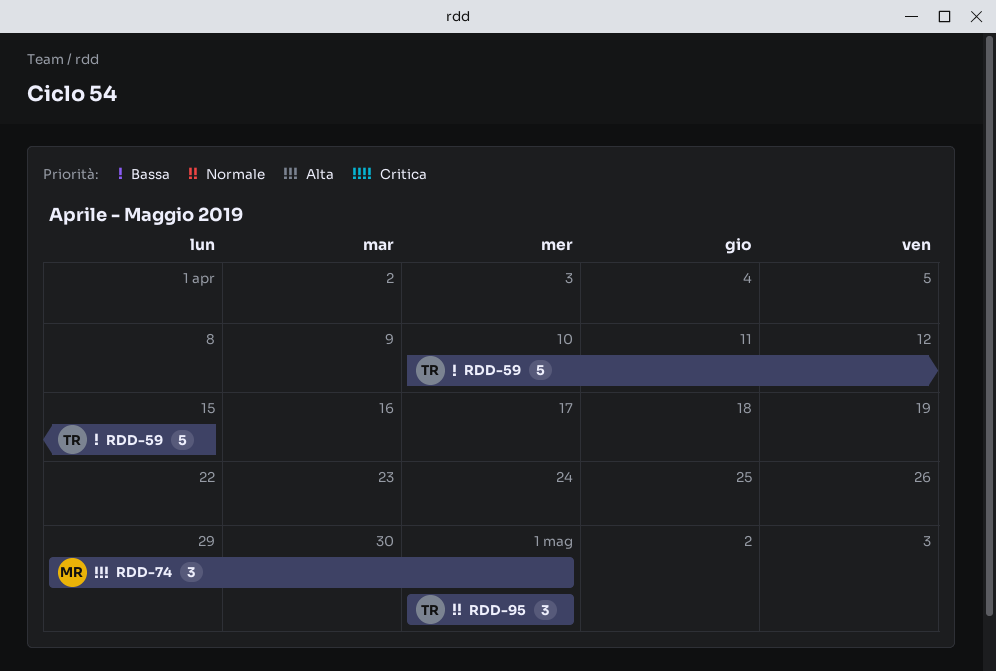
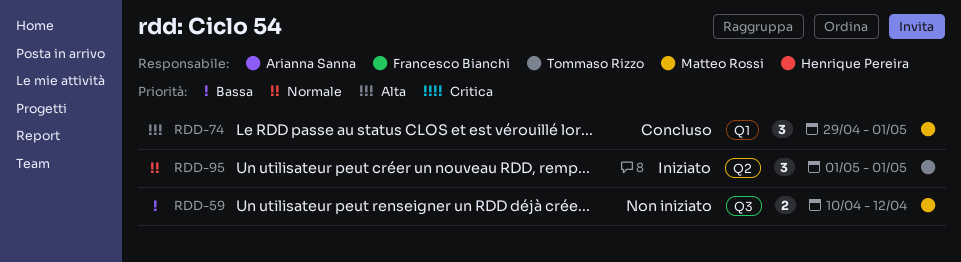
RDD-59, owner: Tommaso Rizzo -> Matteo Rossi
RDD-59, estimate: 5 -> 2
RDD-59, due: Apr 15 -> Apr 12

